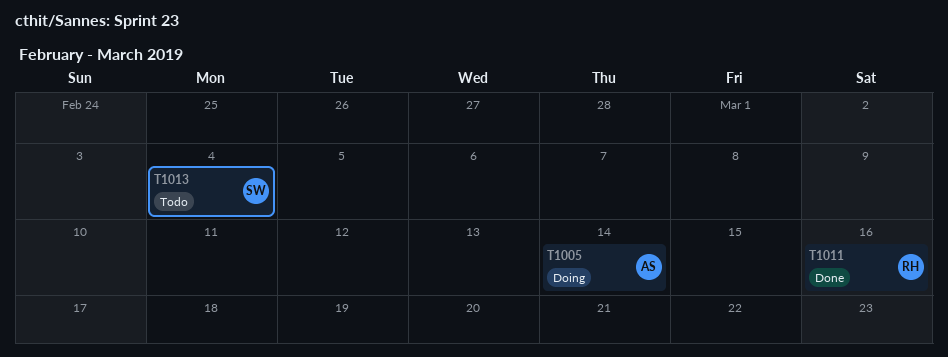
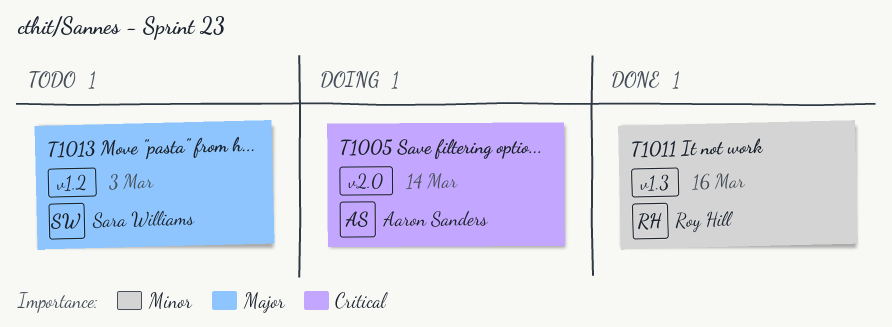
T1013, due: Mar 4 -> Mar 3

